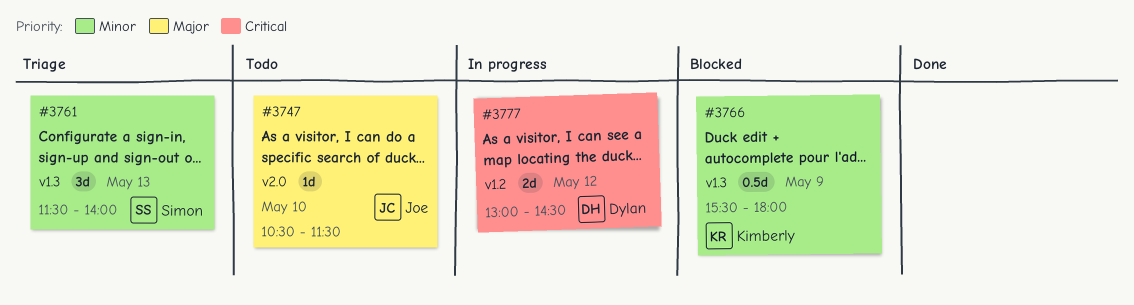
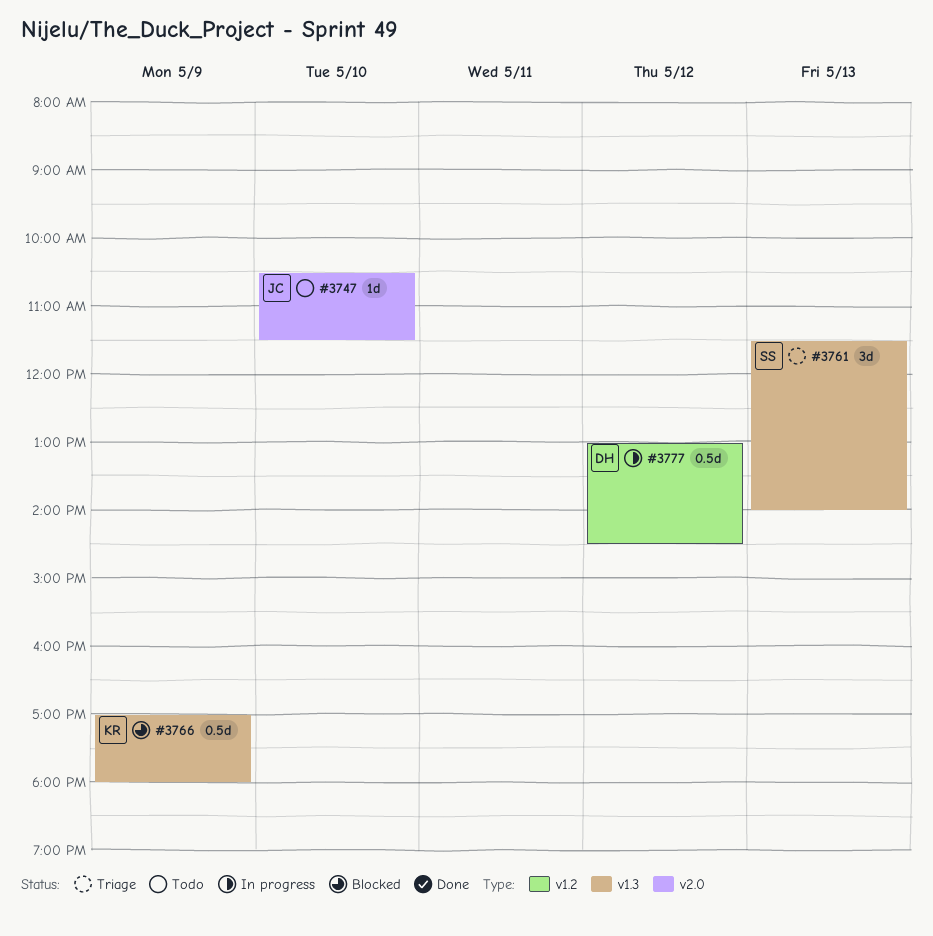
#3766, begins: 15:30 -> 17:00
#3777, estimate: 2d -> 0.5d

